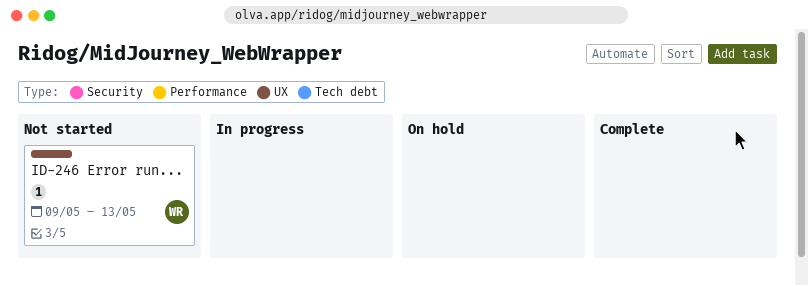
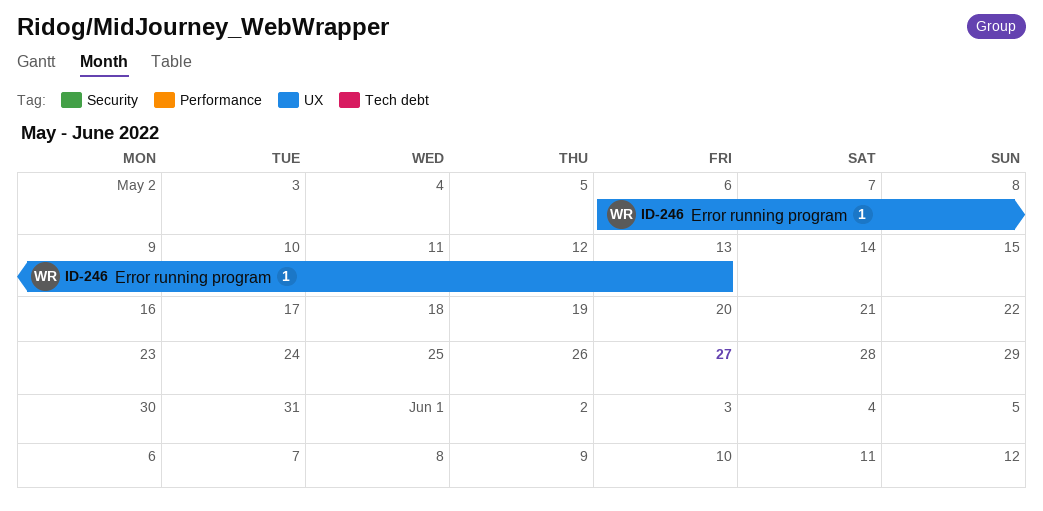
ID-246, start: May 9 -> May 6

